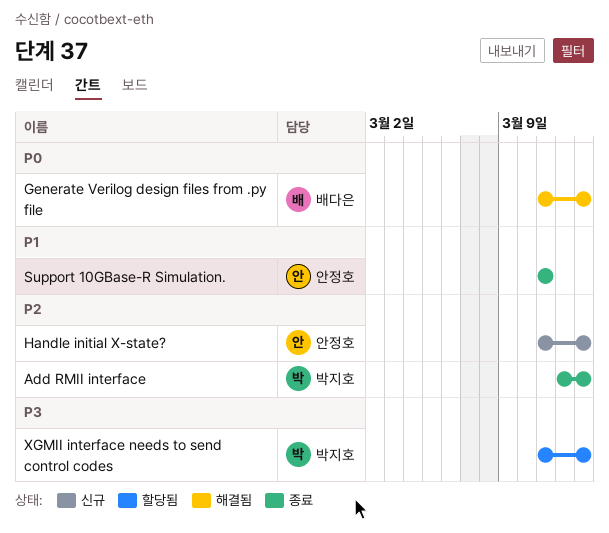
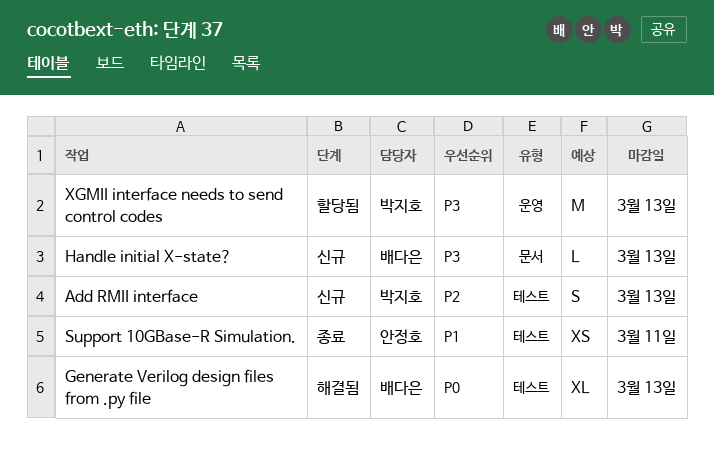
Add RMII interface, status: 종료 -> 신규
Handle initial X-state?, owner: 안정호 -> 배다은
Handle initial X-state?, priority: P2 -> P3

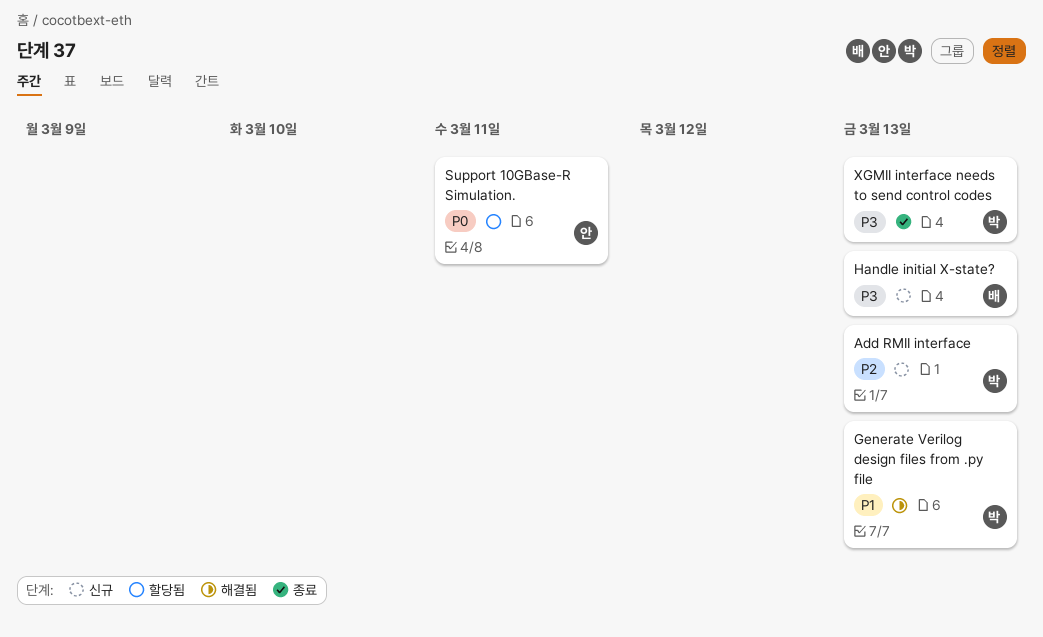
Generate Verilog design files from .py file, owner: 배다은 -> 박지호
Generate Verilog design files from .py file, priority: P0 -> P1
Support 10GBase-R Simulation., status: 종료 -> 할당됨
Support 10GBase-R Simulation., priority: P1 -> P0
XGMII interface needs to send control codes, status: 할당됨 -> 종료

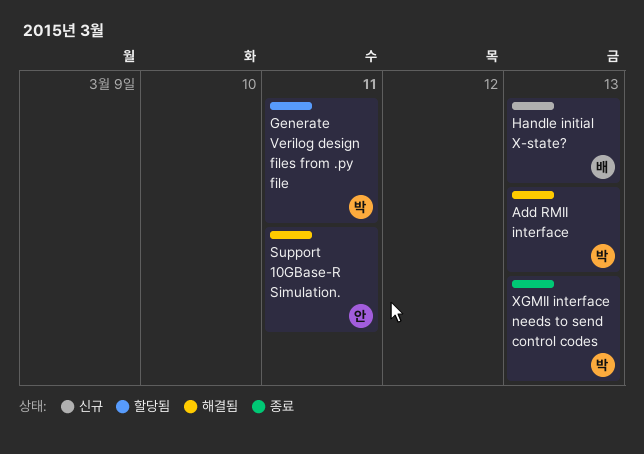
Add RMII interface, status: 신규 -> 해결됨
Generate Verilog design files from .py file, status: 해결됨 -> 할당됨
Generate Verilog design files from .py file, due: Mar 13 -> Mar 11
Support 10GBase-R Simulation., status: 할당됨 -> 해결됨

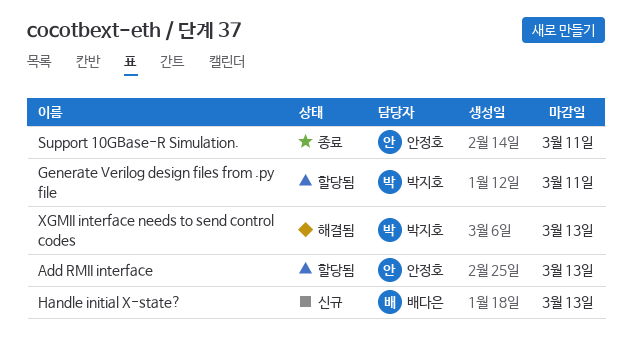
Add RMII interface, status: 해결됨 -> 할당됨
Add RMII interface, owner: 박지호 -> 안정호
Support 10GBase-R Simulation., status: 해결됨 -> 종료
XGMII interface needs to send control codes, status: 종료 -> 해결됨

